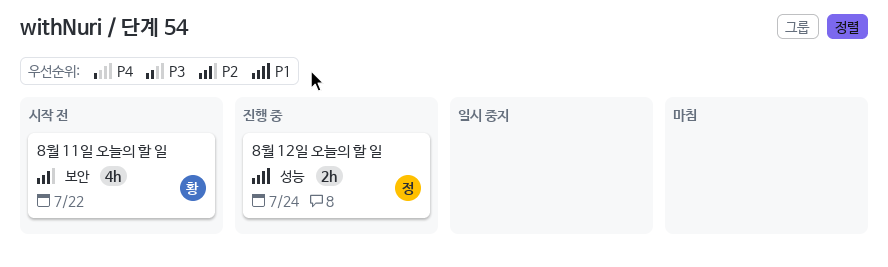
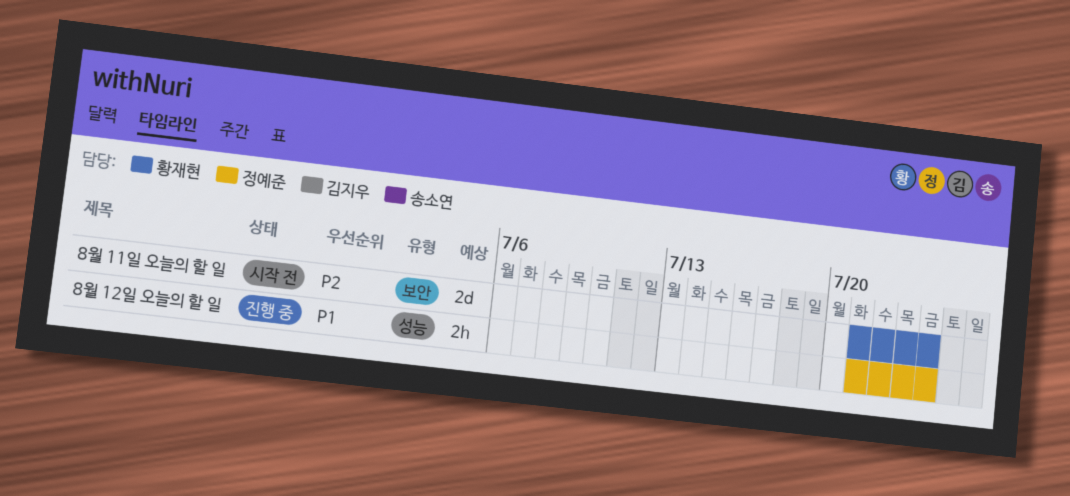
8월 11일 오늘의 할 일, estimate: 4h -> 2d
8월 11일 오늘의 할 일, due: Jul 22 -> Jul 24

